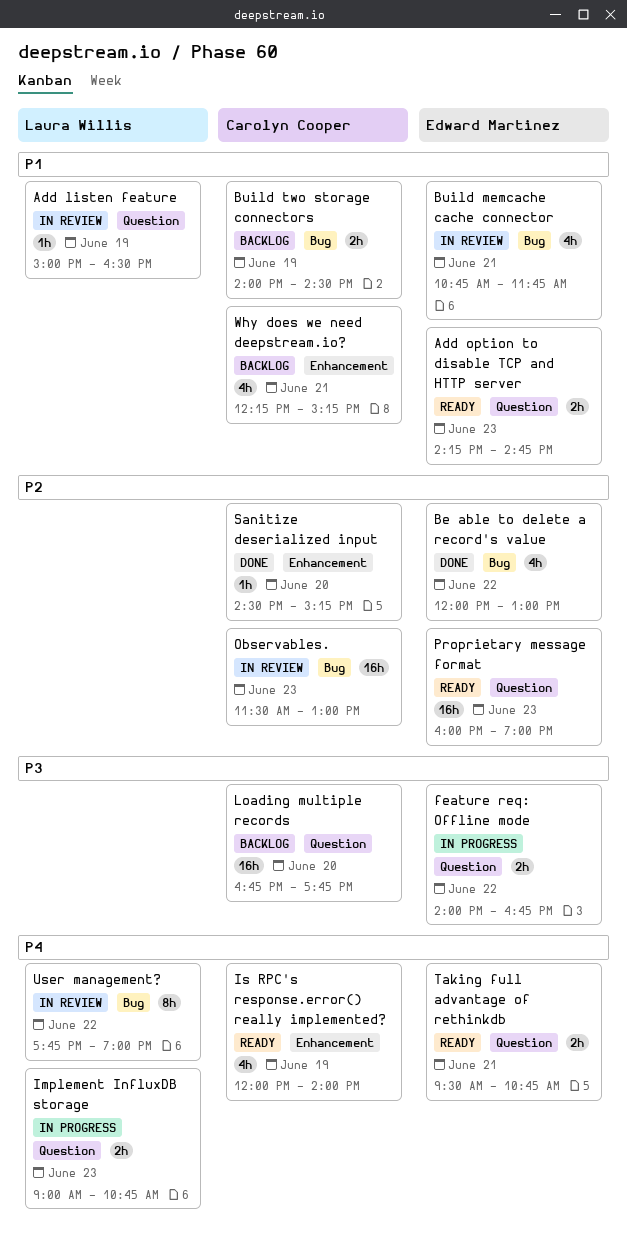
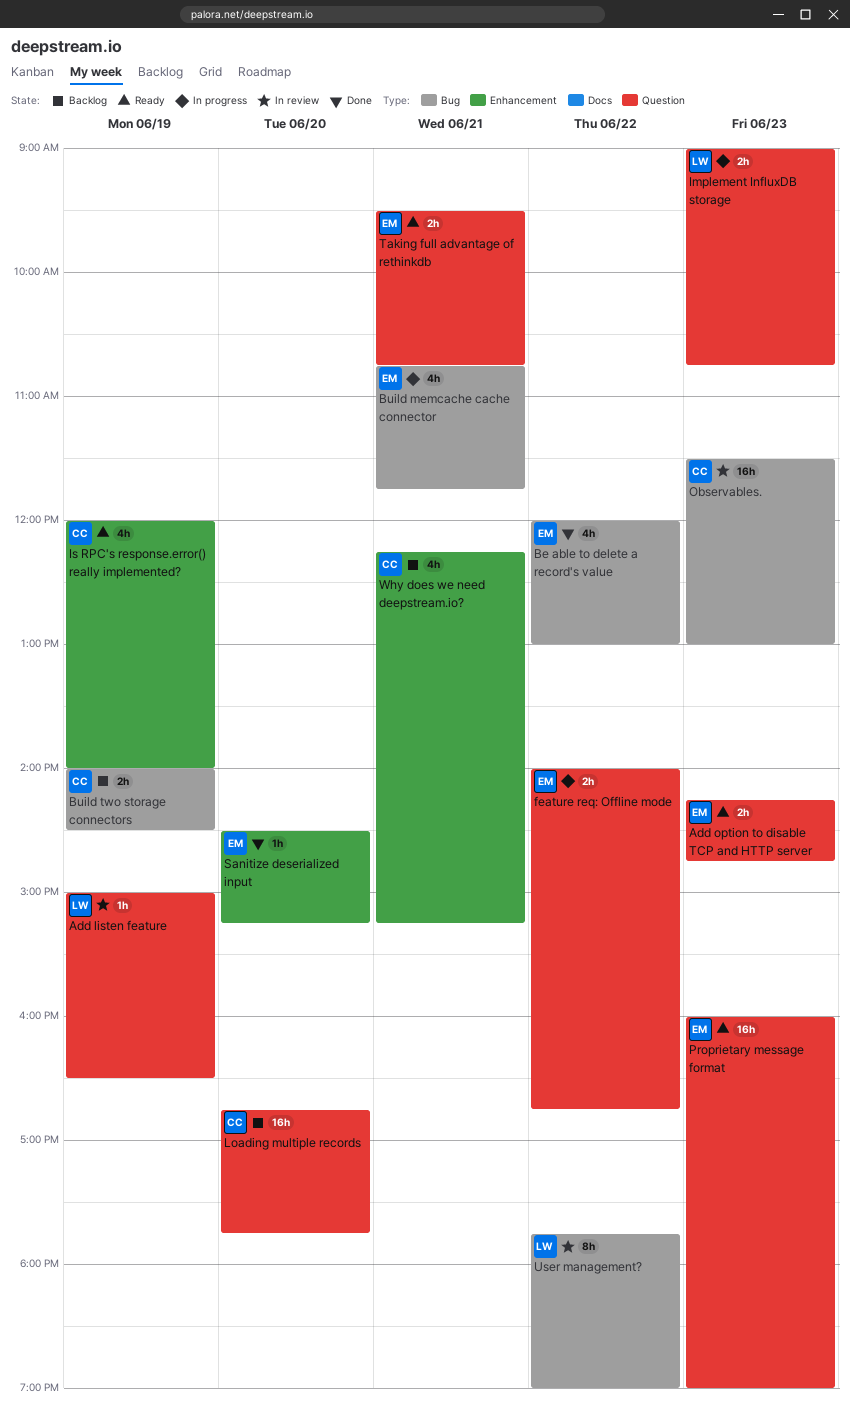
Build memcache cache connector, status: In review -> In progress
Sanitize deserialized input, owner: Carolyn Cooper -> Edward Martinez

